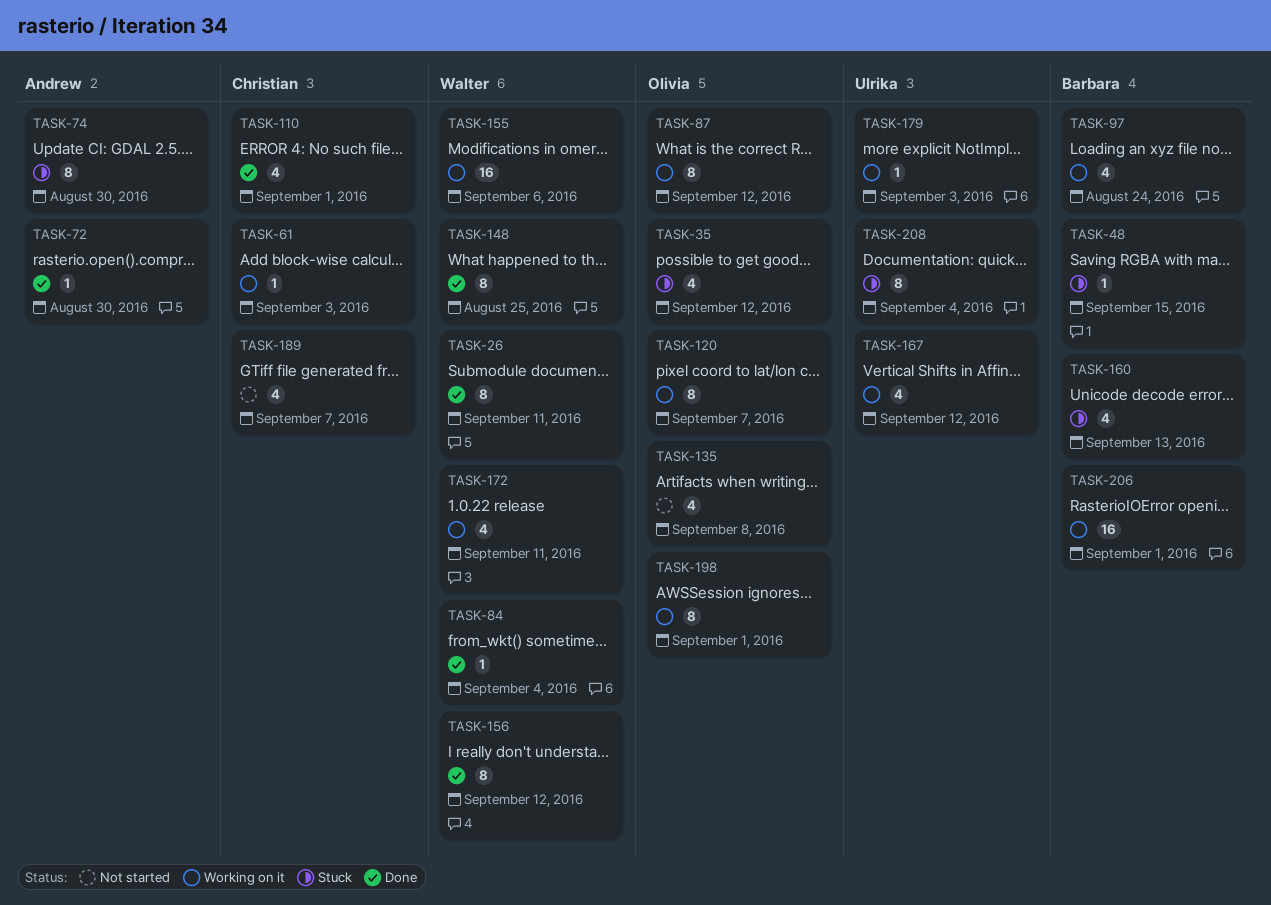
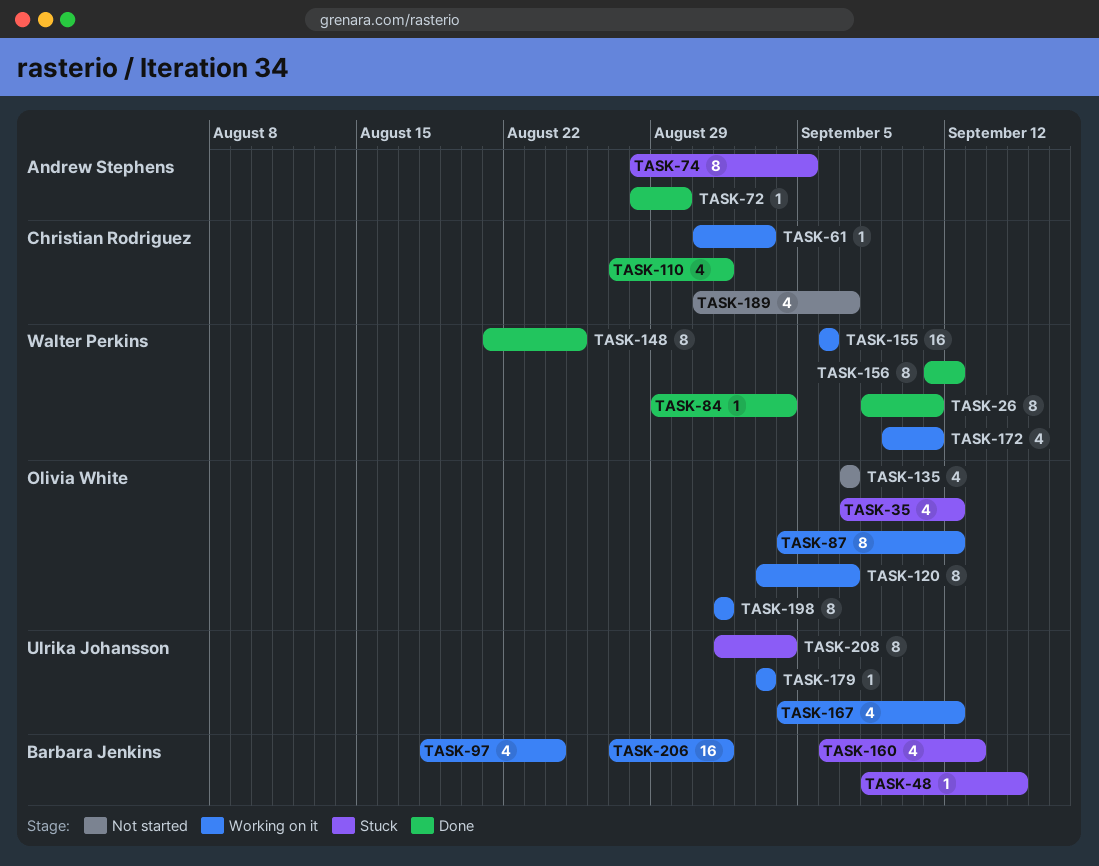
TASK-74, due: Aug 30 -> Sep 5
TASK-135, due: Sep 8 -> Sep 7

